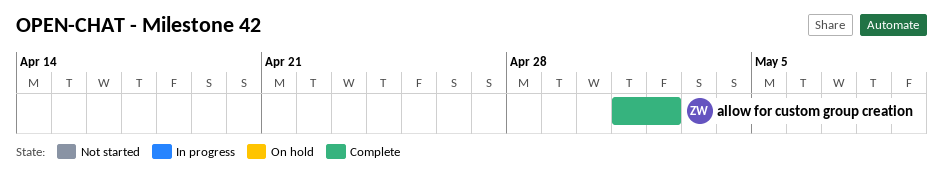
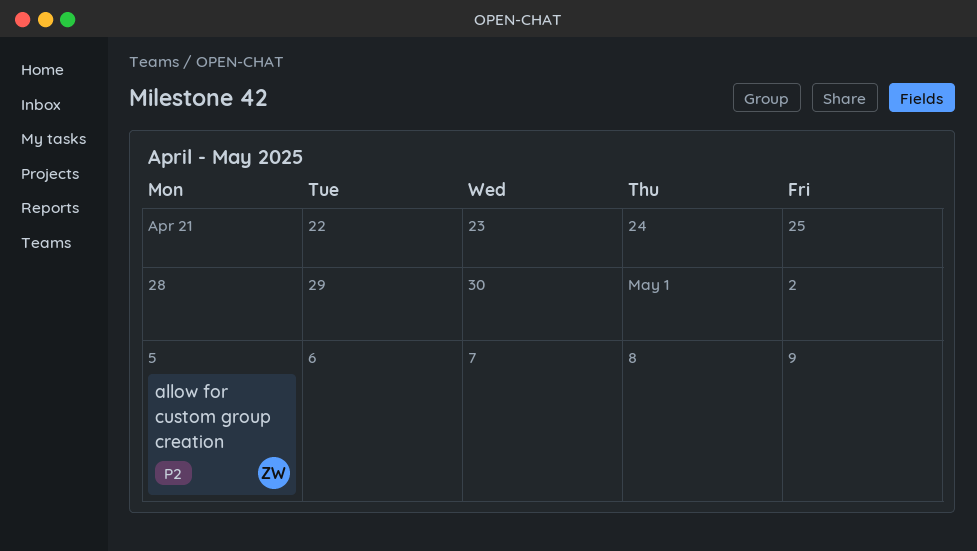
allow for custom group creation, due: May 2 -> May 5

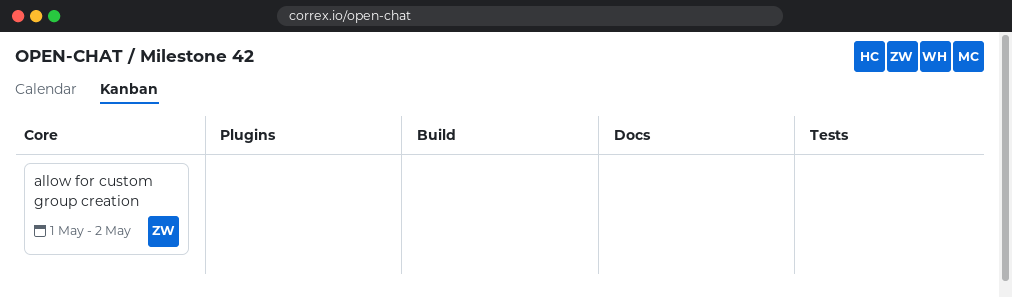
allow for custom group creation, due: May 5 -> May 2

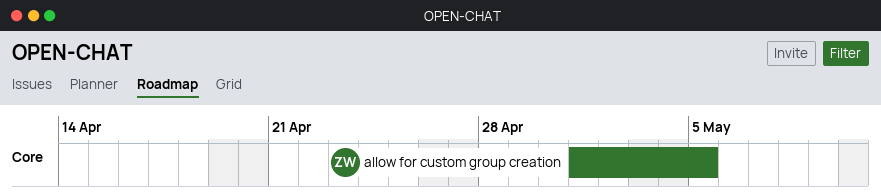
allow for custom group creation, due: May 2 -> May 5

